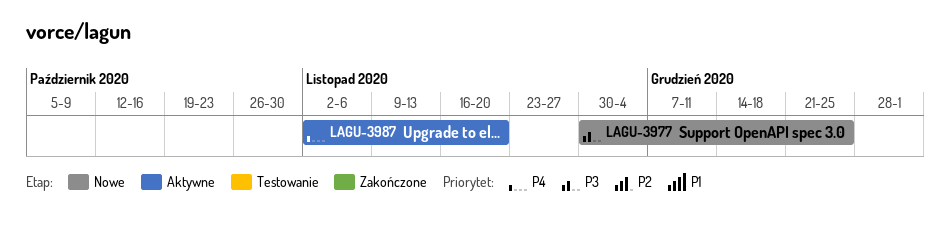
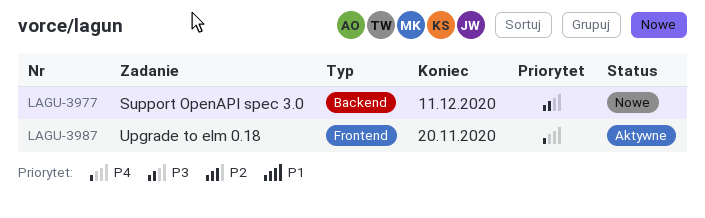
LAGU-3977, due: Dec 25 -> Dec 11

